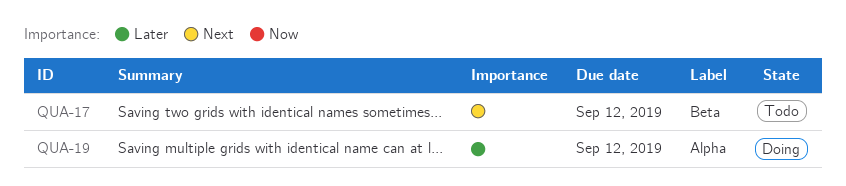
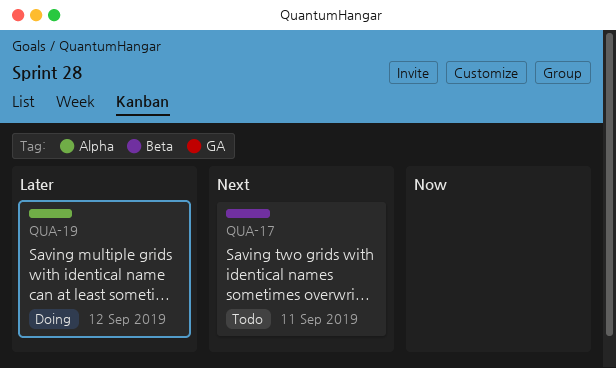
QUA-17, due: Sep 12 -> Sep 11

